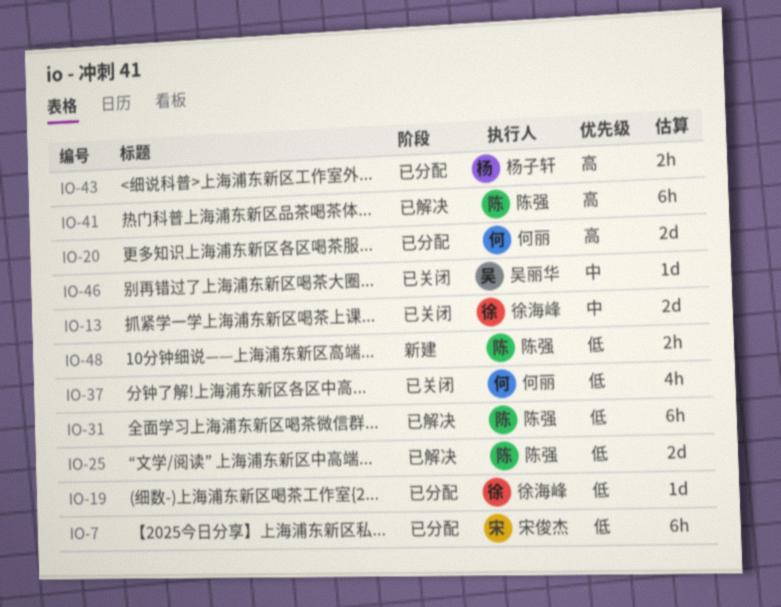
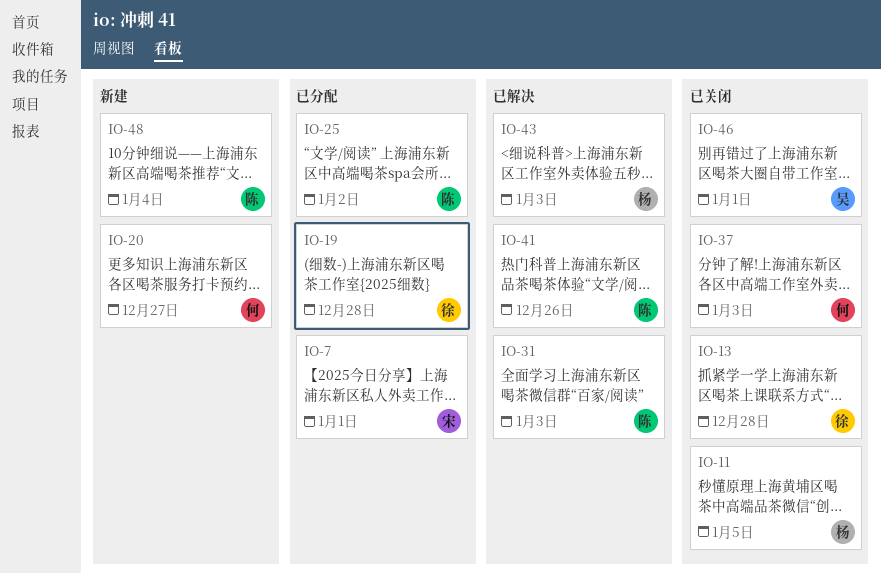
IO-11: none -> present
IO-20, status: 已分配 -> 新建
IO-25, status: 已解决 -> 已分配
IO-43, status: 已分配 -> 已解决

